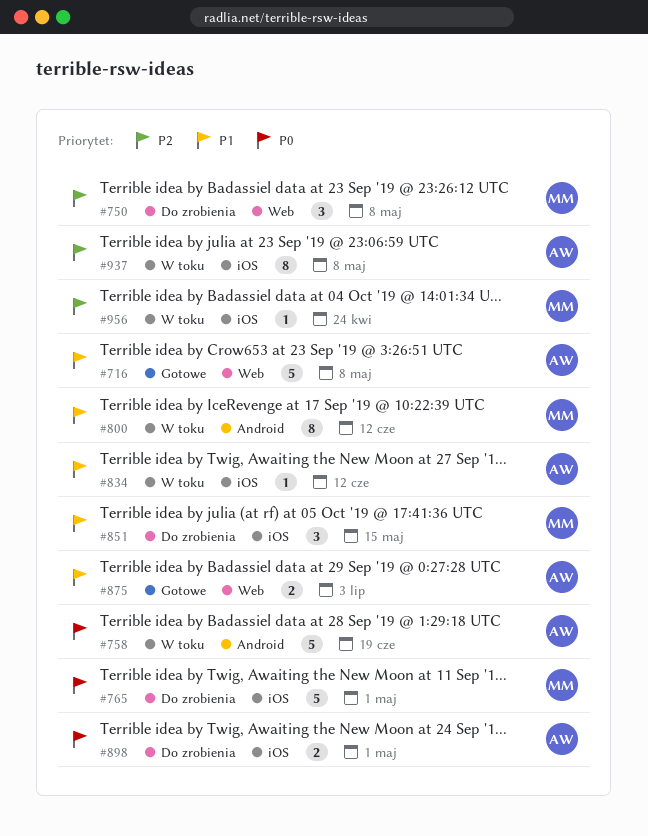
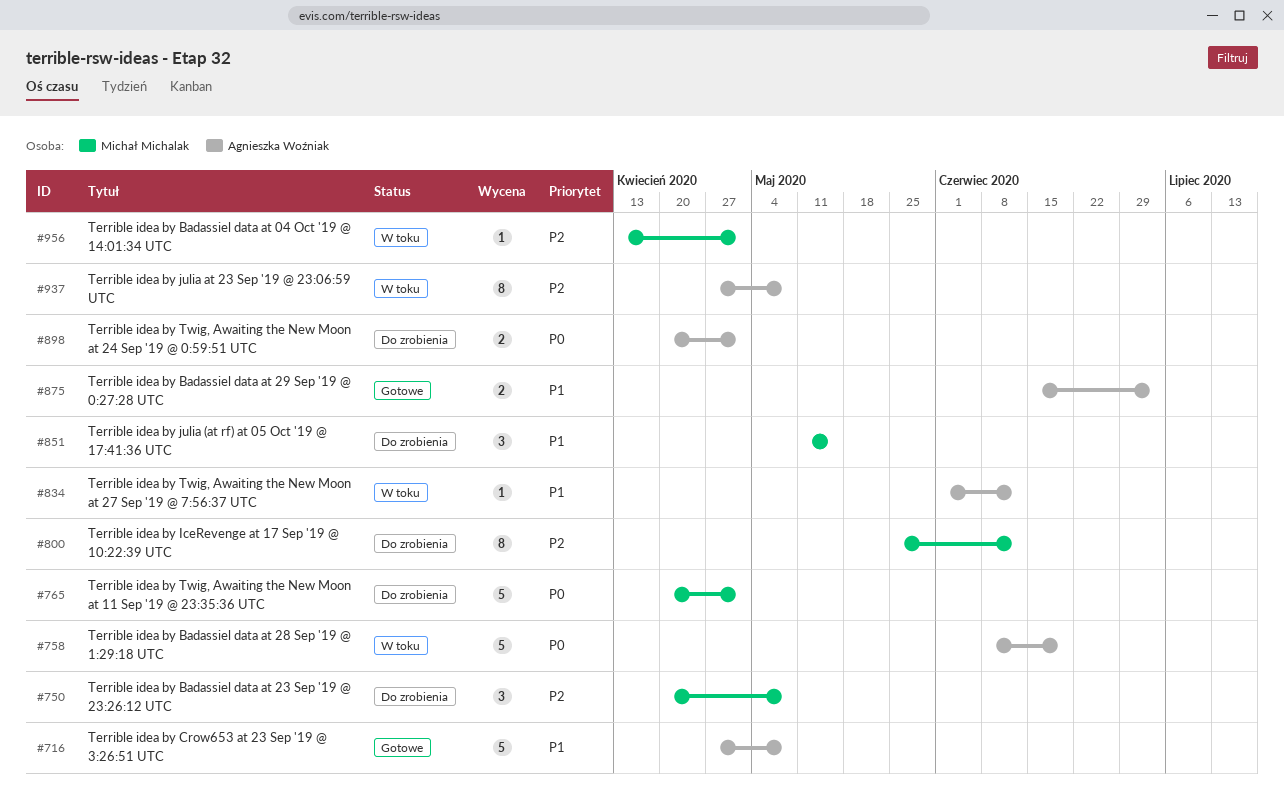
#800, status: W toku -> Do zrobienia
#800, priority: P1 -> P2
#956, due: Apr 24 -> May 1

